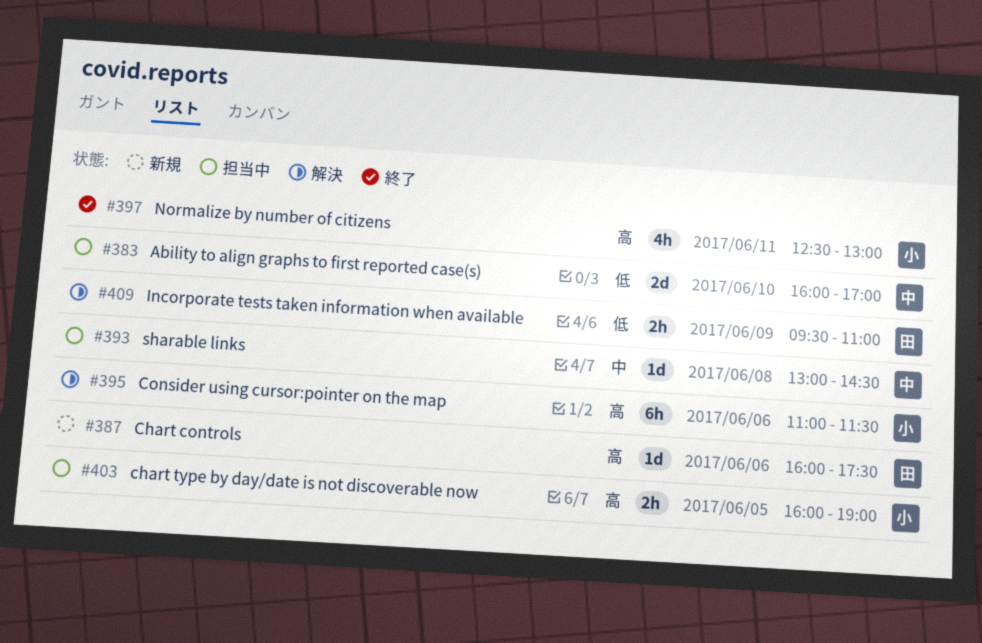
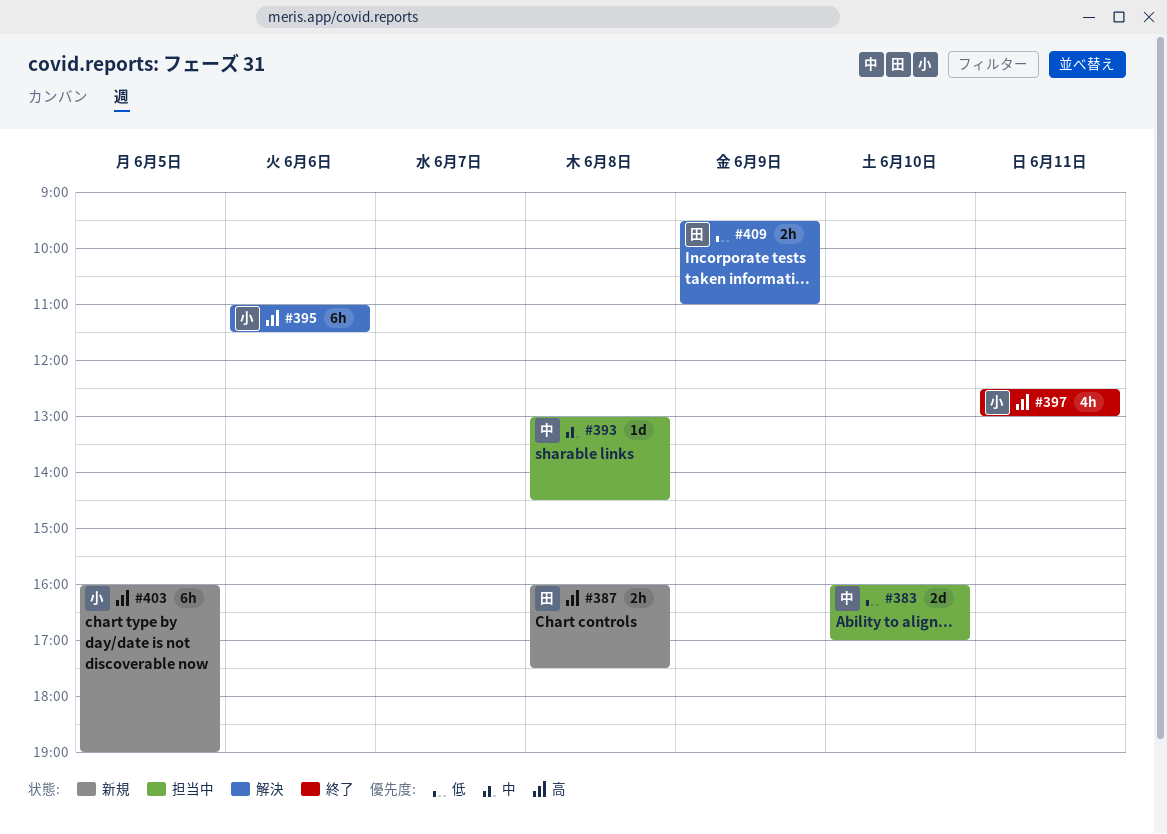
#387, estimate: 1d -> 2h
#387, day: Jun 6 -> Jun 8
#403, status: 担当中 -> 新規
#403, estimate: 2h -> 6h

